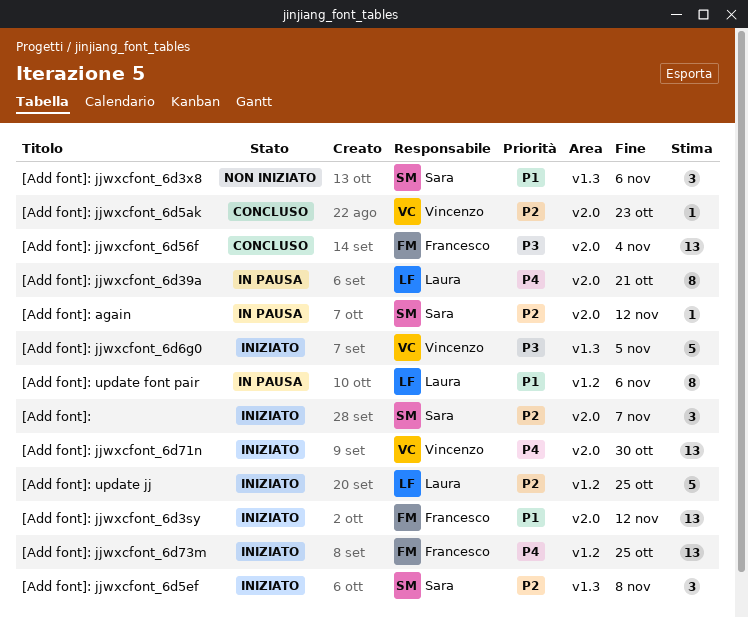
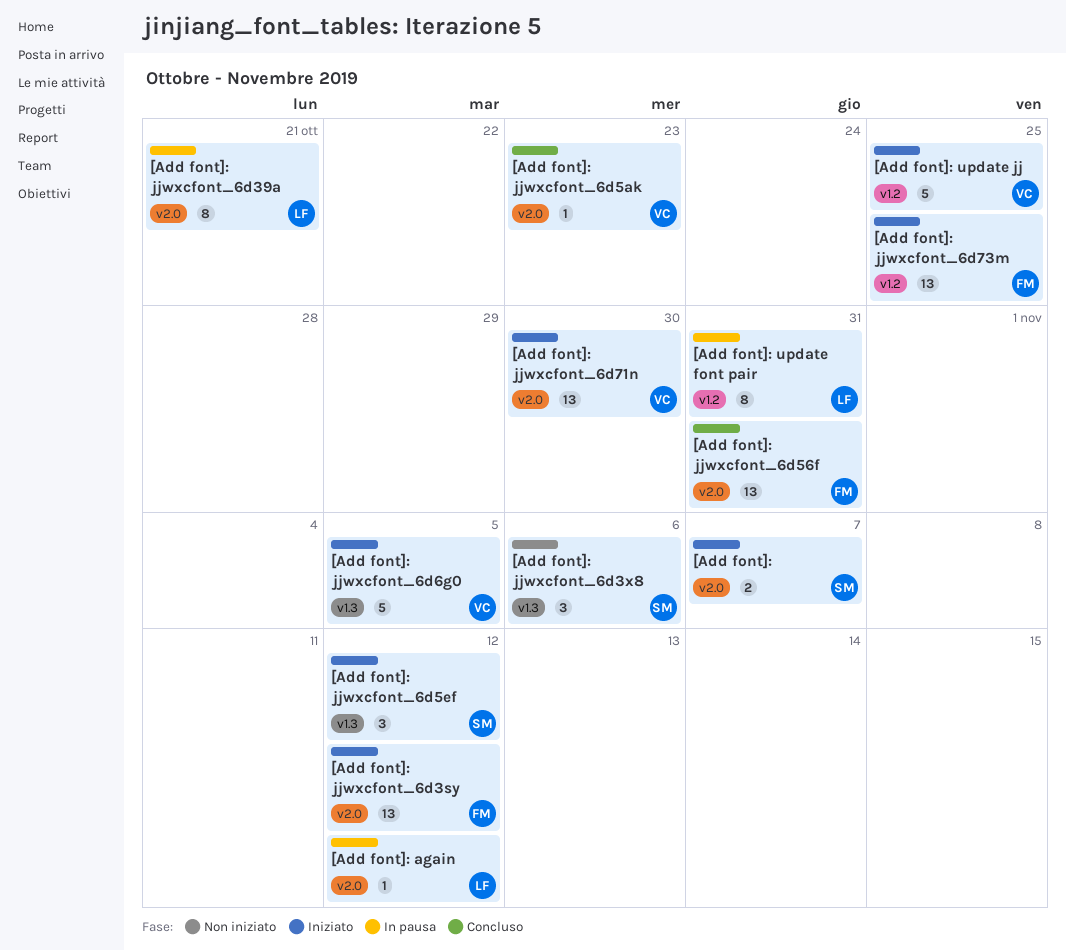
[Add font]:, estimate: 3 -> 2
[Add font]: again, owner: Sara -> Laura
[Add font]: jjwxcfont_6d56f, due: Nov 4 -> Oct 31
[Add font]: jjwxcfont_6d5ef, due: Nov 8 -> Nov 12
[Add font]: update font pair, due: Nov 6 -> Oct 31
[Add font]: update jj, owner: Laura -> Vincenzo

